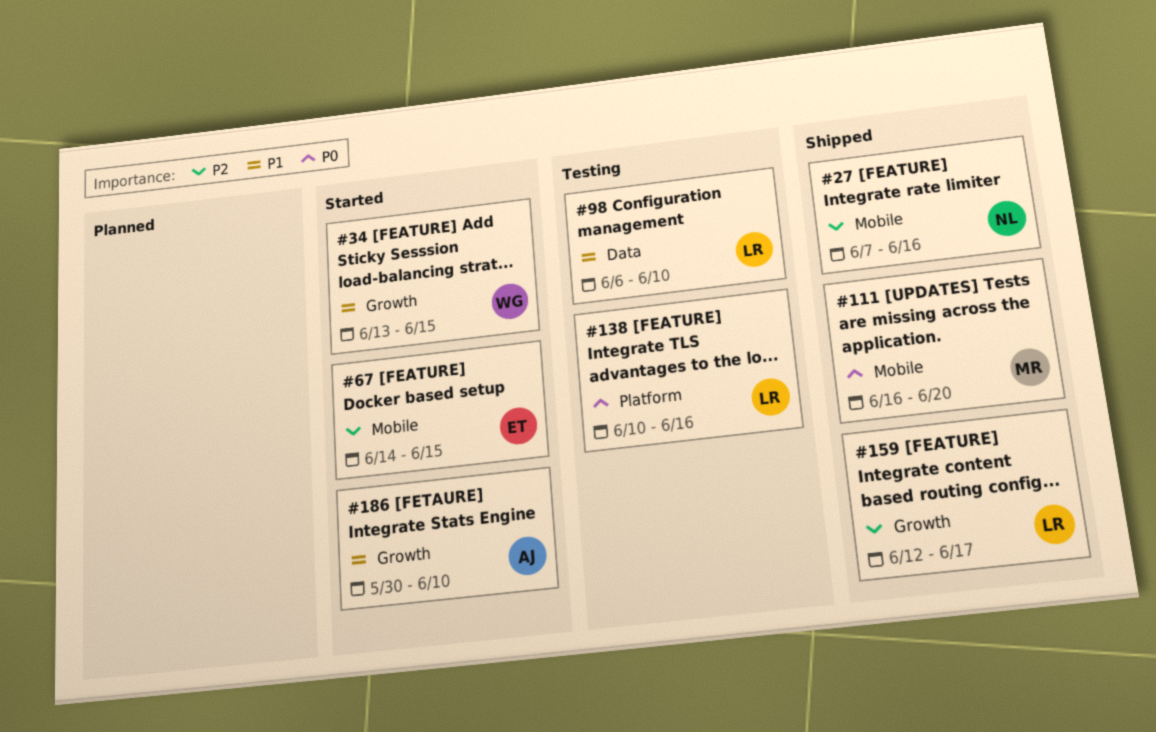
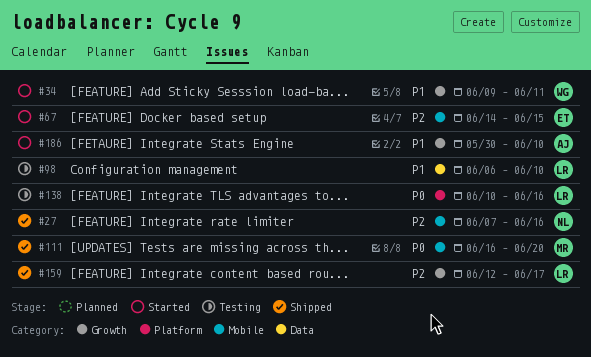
#34, start: Jun 13 -> Jun 9
#34, due: Jun 15 -> Jun 11

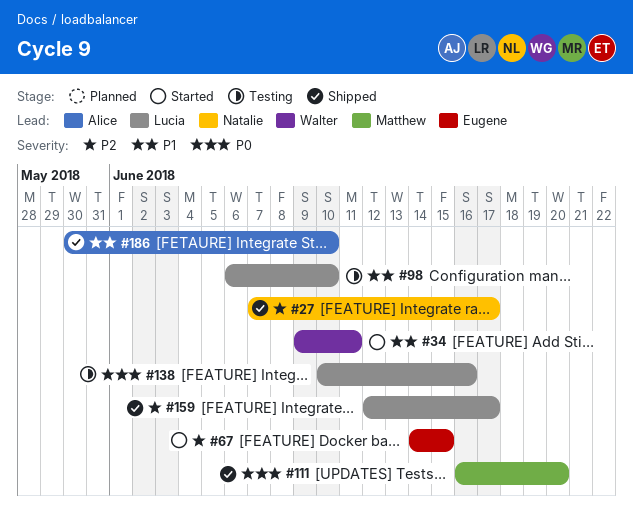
#27, due: Jun 16 -> Jun 17
#186, status: Started -> Shipped

